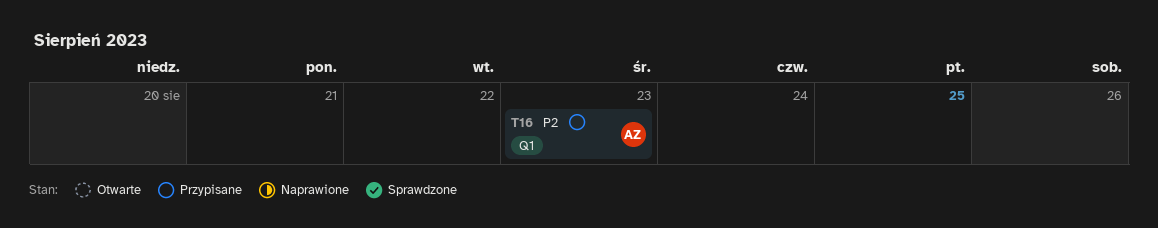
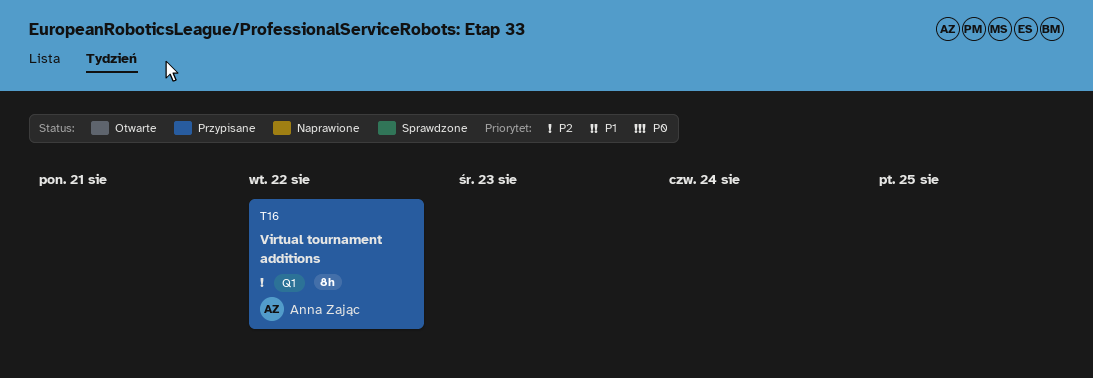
T16, due: Aug 23 -> Aug 22

